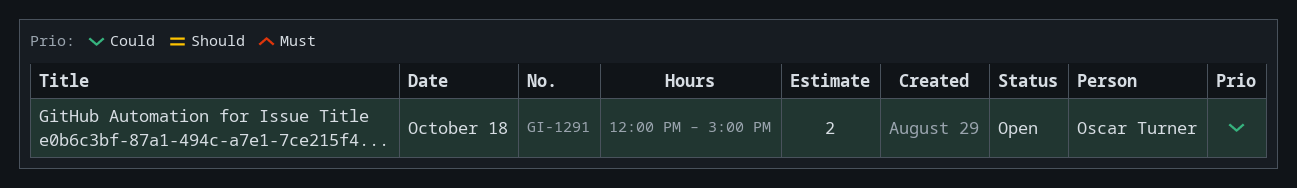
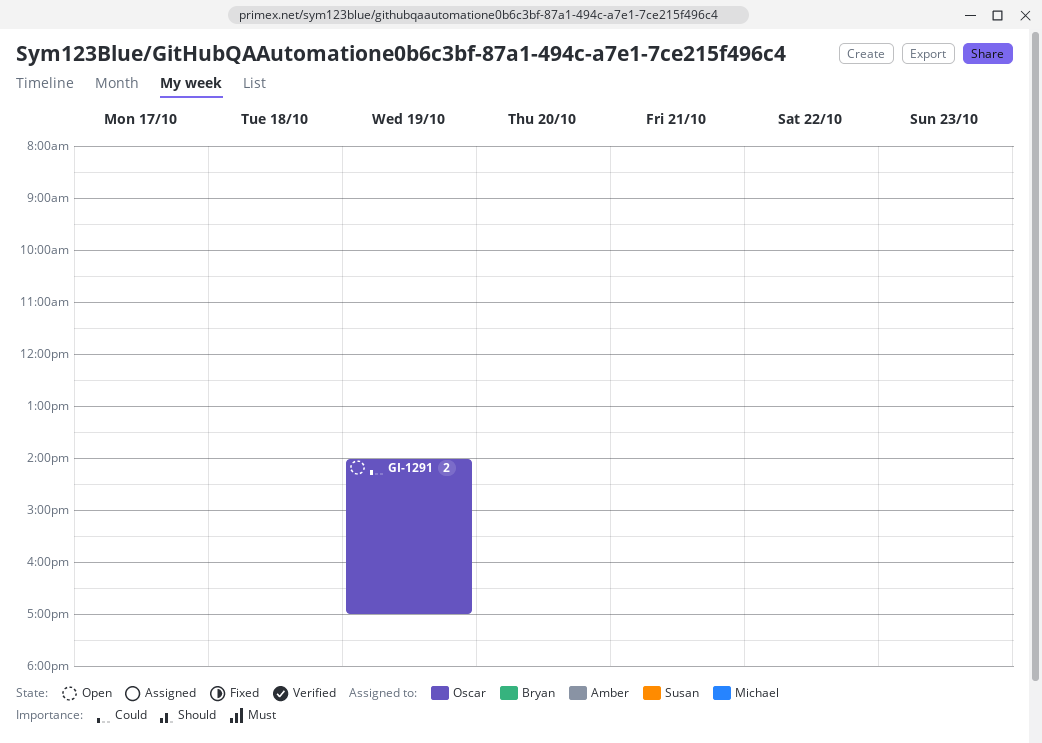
GI-1291, day: Oct 18 -> Oct 19
GI-1291, begins: 12:00 -> 14:00
GI-1291, ends: 15:00 -> 17:00

